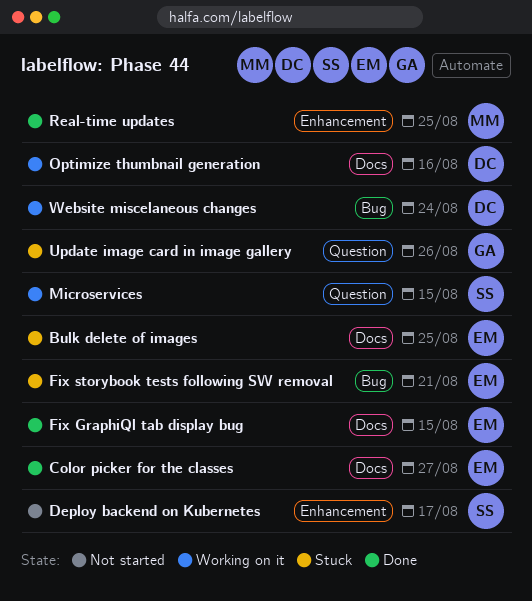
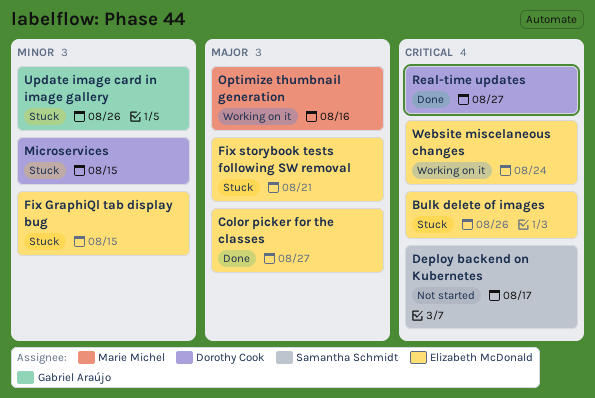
Bulk delete of images, due: Aug 25 -> Aug 26
Fix GraphiQl tab display bug, status: Done -> Stuck
Microservices, status: Working on it -> Stuck
Microservices, owner: Samantha Schmidt -> Dorothy Cook
Optimize thumbnail generation, owner: Dorothy Cook -> Marie Michel
Real-time updates, owner: Marie Michel -> Dorothy Cook
Real-time updates, due: Aug 25 -> Aug 27
Website miscelaneous changes, owner: Dorothy Cook -> Elizabeth McDonald

